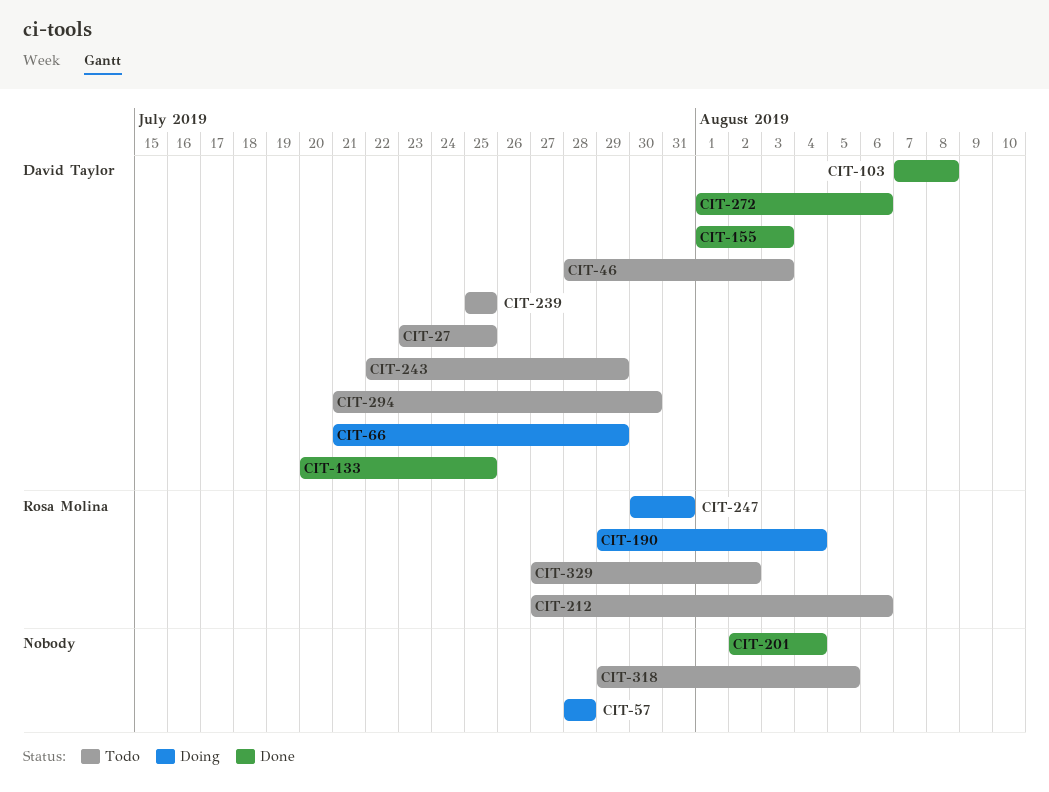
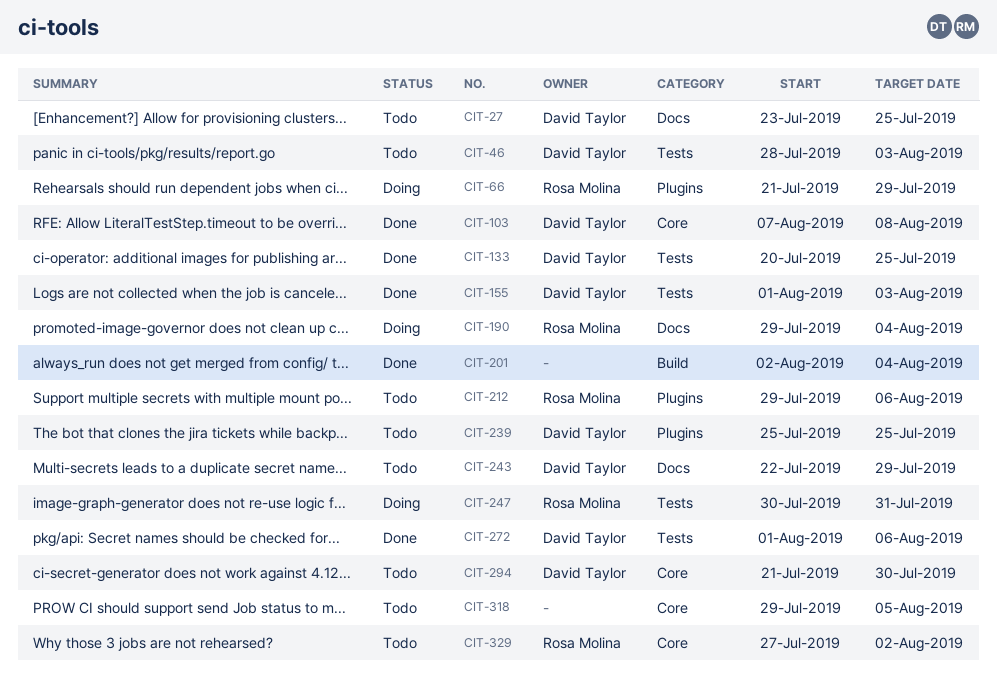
CIT-57: present -> none
CIT-66, owner: David Taylor -> Rosa Molina
CIT-212, start: Jul 27 -> Jul 29

